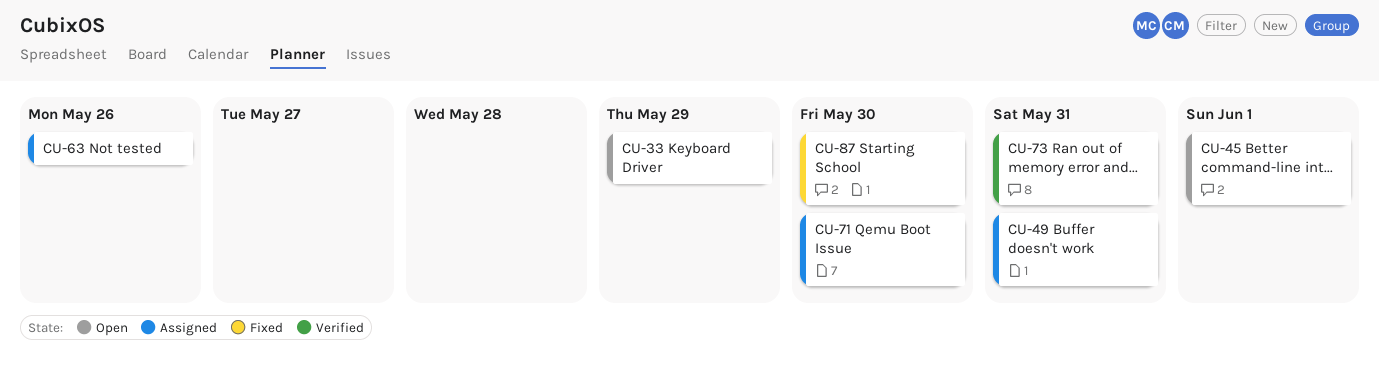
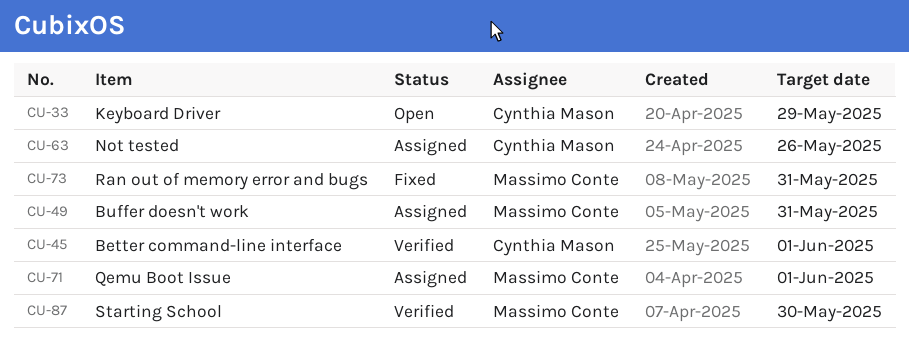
CU-45, status: Open -> Verified
CU-71, due: May 30 -> Jun 1
CU-73, status: Verified -> Fixed
CU-87, status: Fixed -> Verified

